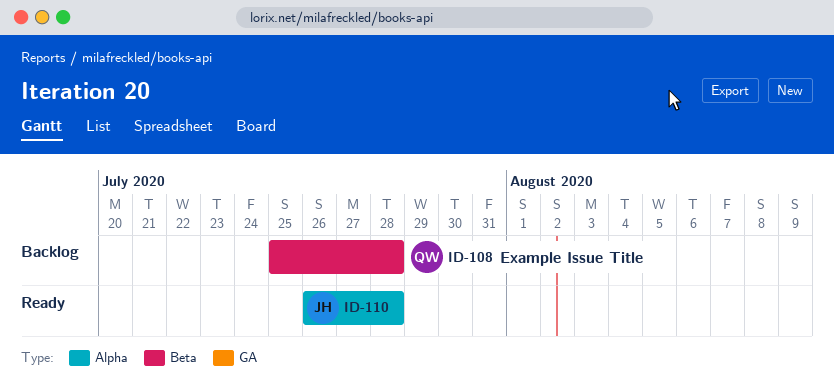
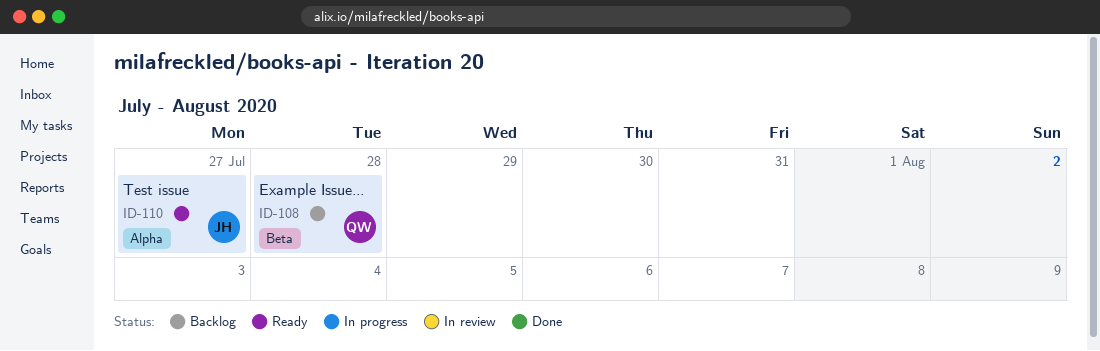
ID-110, due: Jul 28 -> Jul 27

